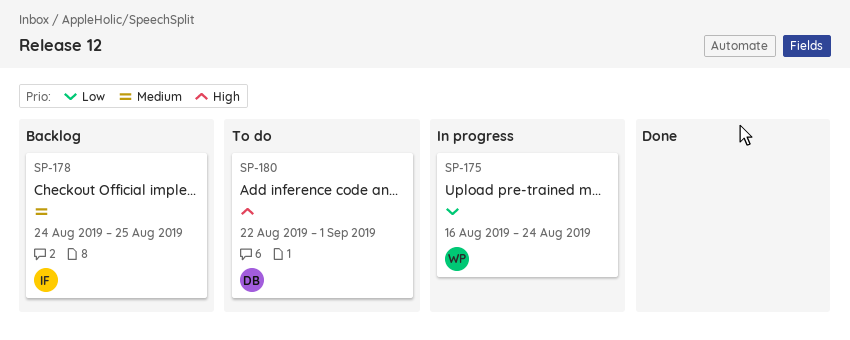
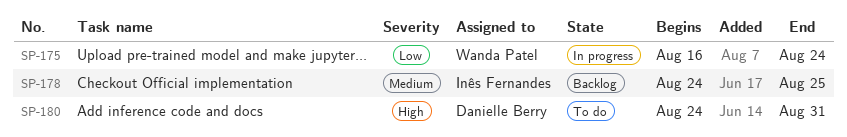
SP-180, start: Aug 22 -> Aug 24
SP-180, due: Sep 1 -> Aug 31

